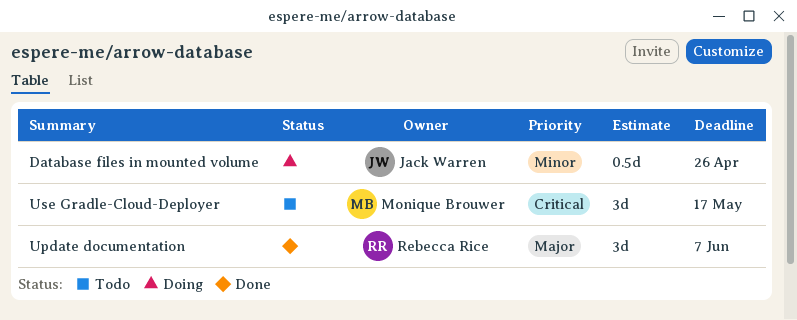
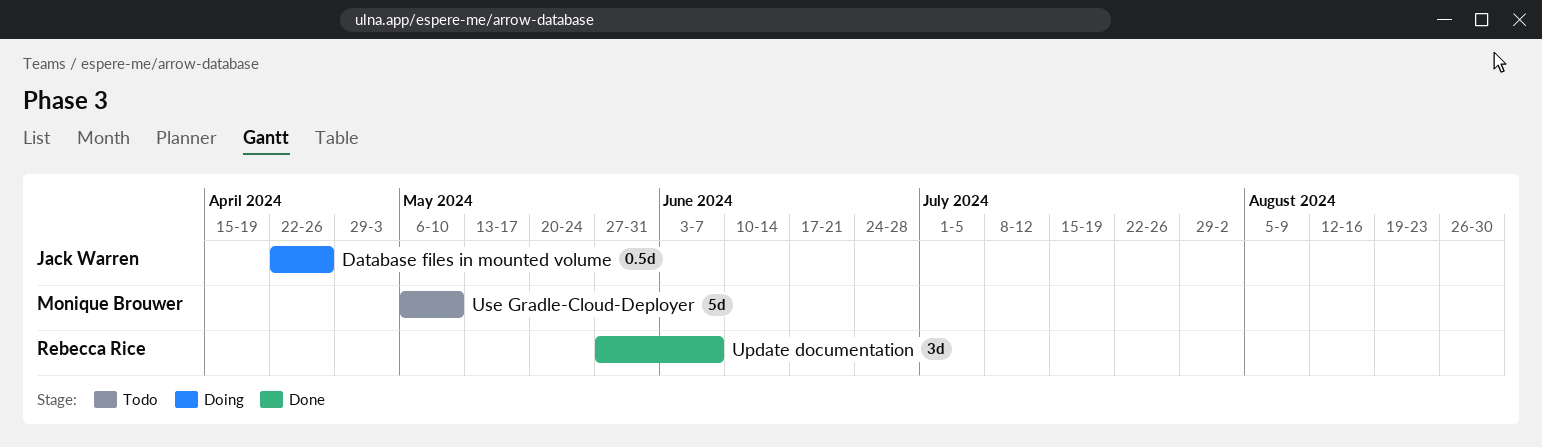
Use Gradle-Cloud-Deployer, estimate: 3d -> 5d
Use Gradle-Cloud-Deployer, due: May 17 -> May 10

